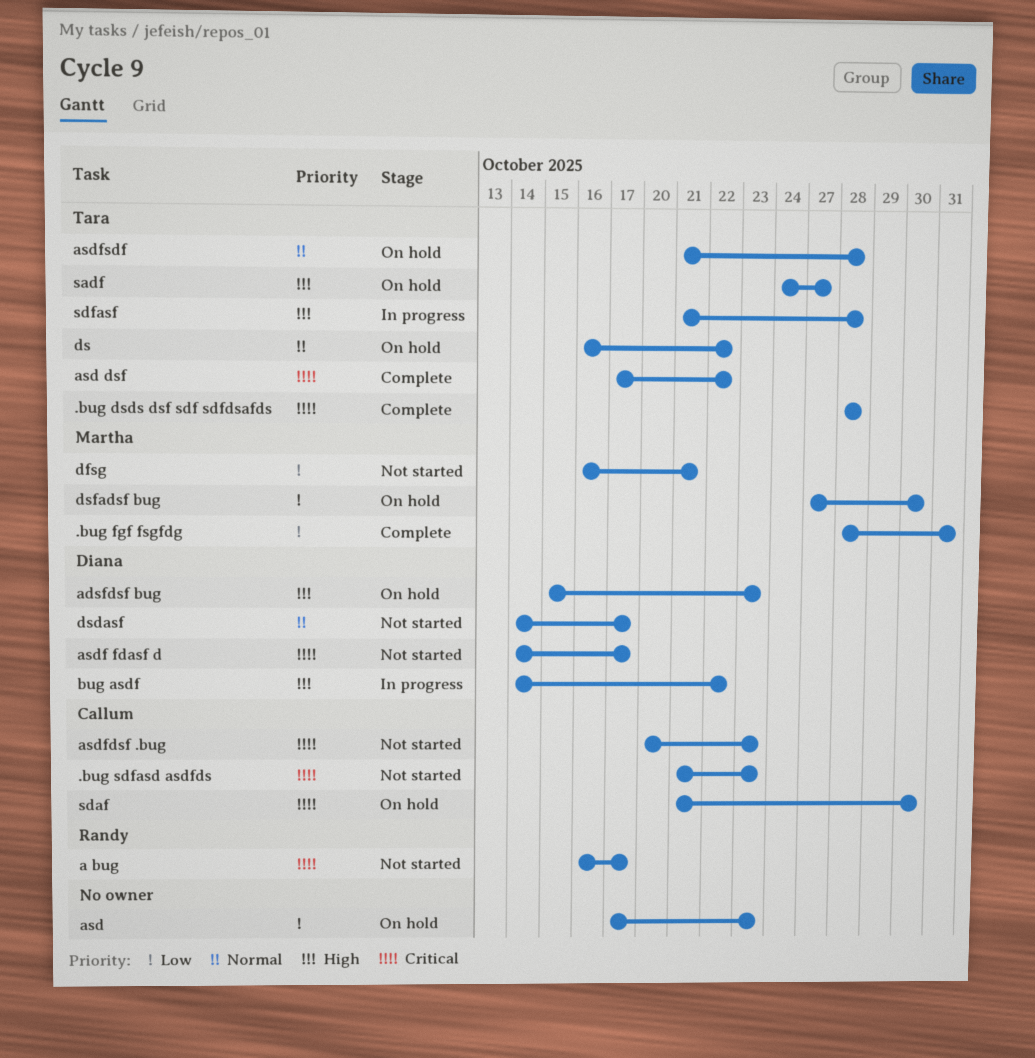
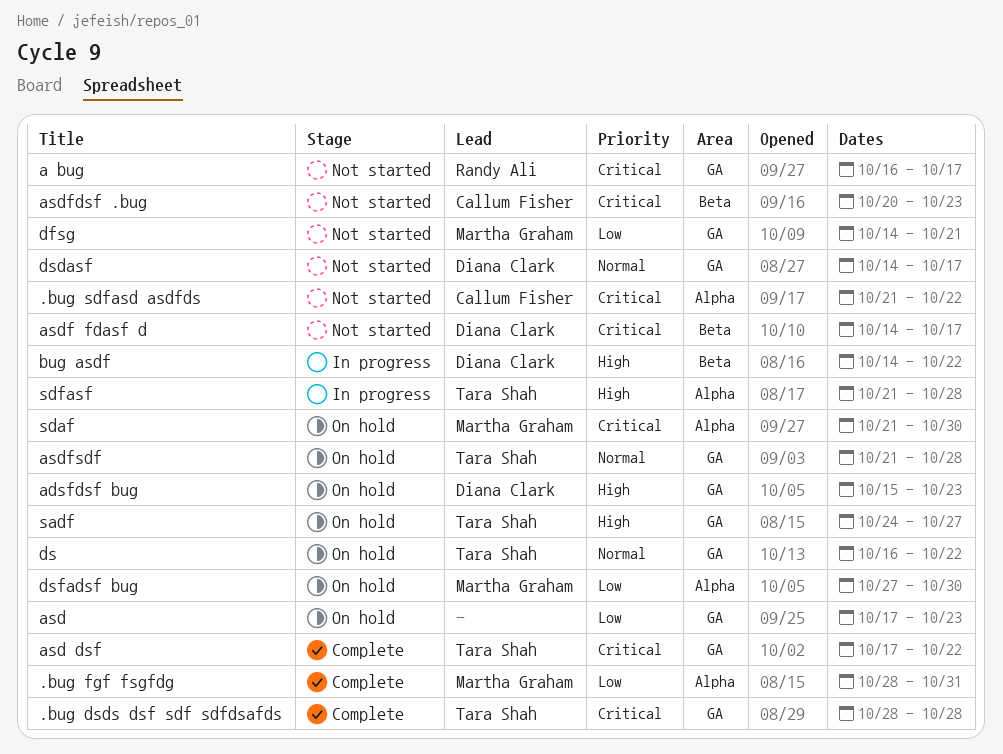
.bug sdfasd asdfds, due: Oct 23 -> Oct 22
dfsg, start: Oct 16 -> Oct 14
sdaf, owner: Callum Fisher -> Martha Graham

